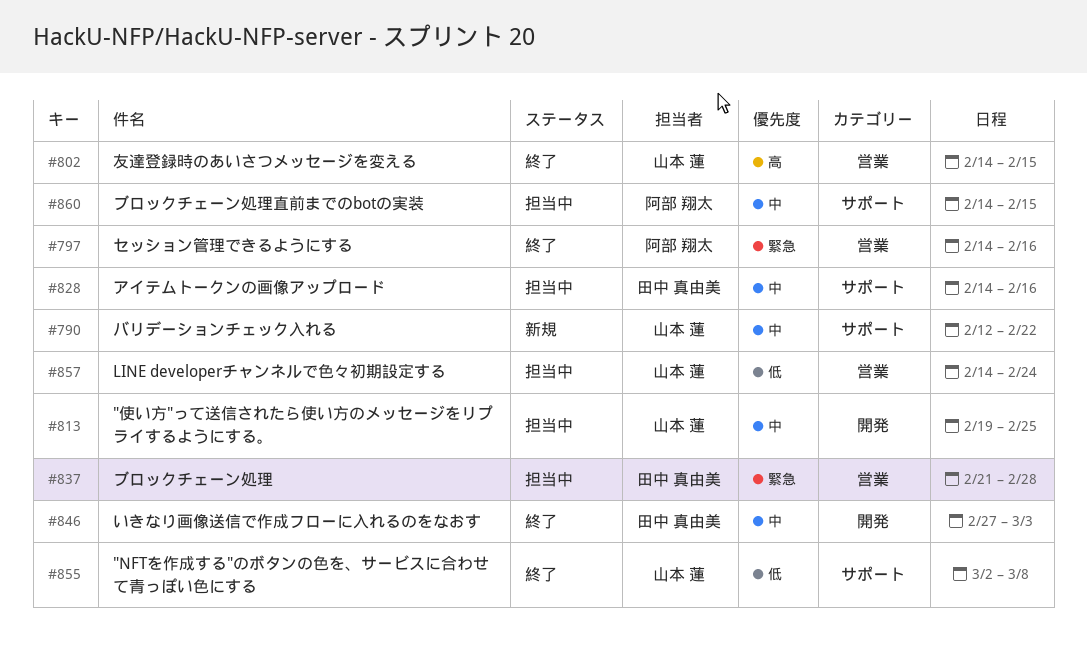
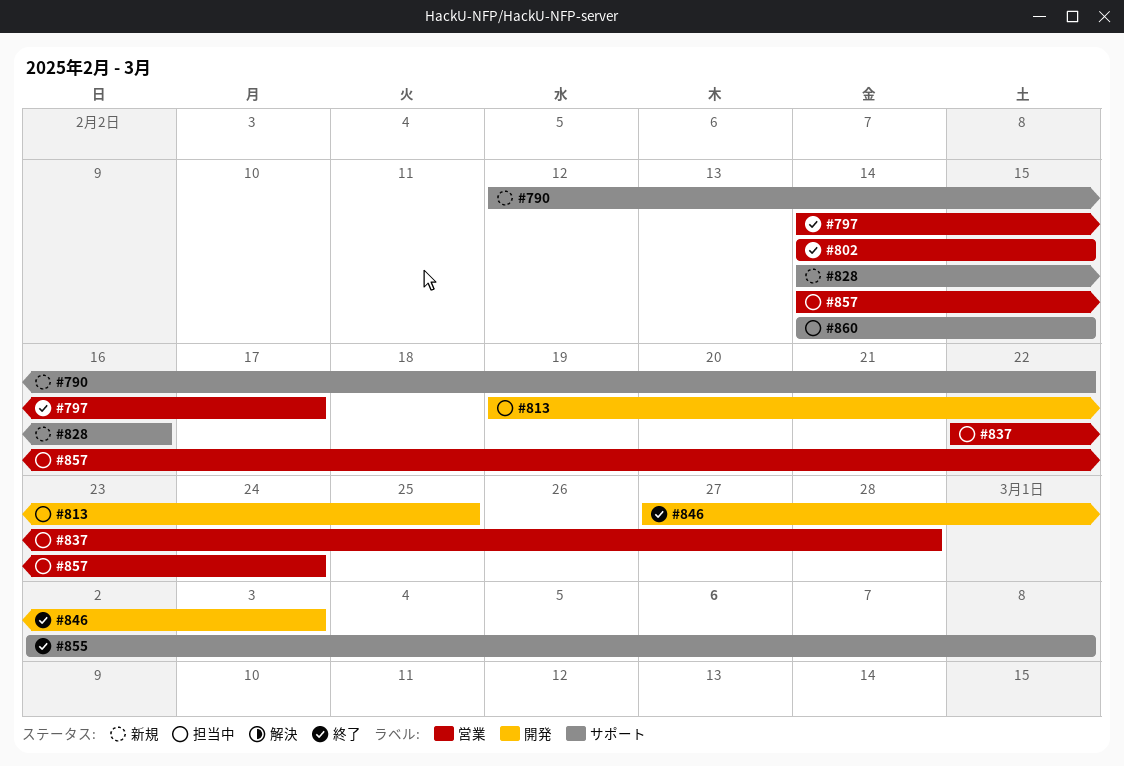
#797, due: Feb 16 -> Feb 17
#828, status: 担当中 -> 新規
#837, start: Feb 21 -> Feb 22

